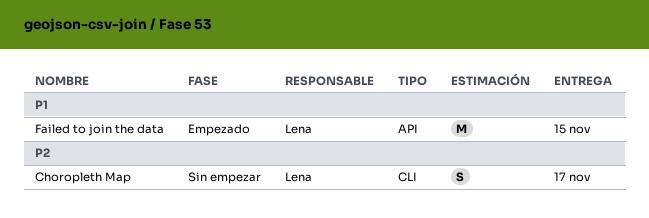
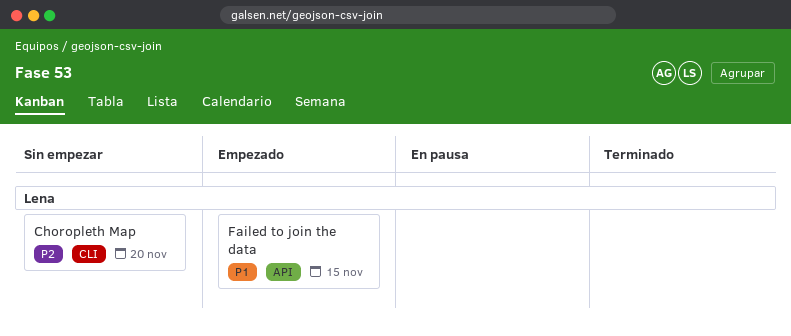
Choropleth Map, due: Nov 17 -> Nov 20

